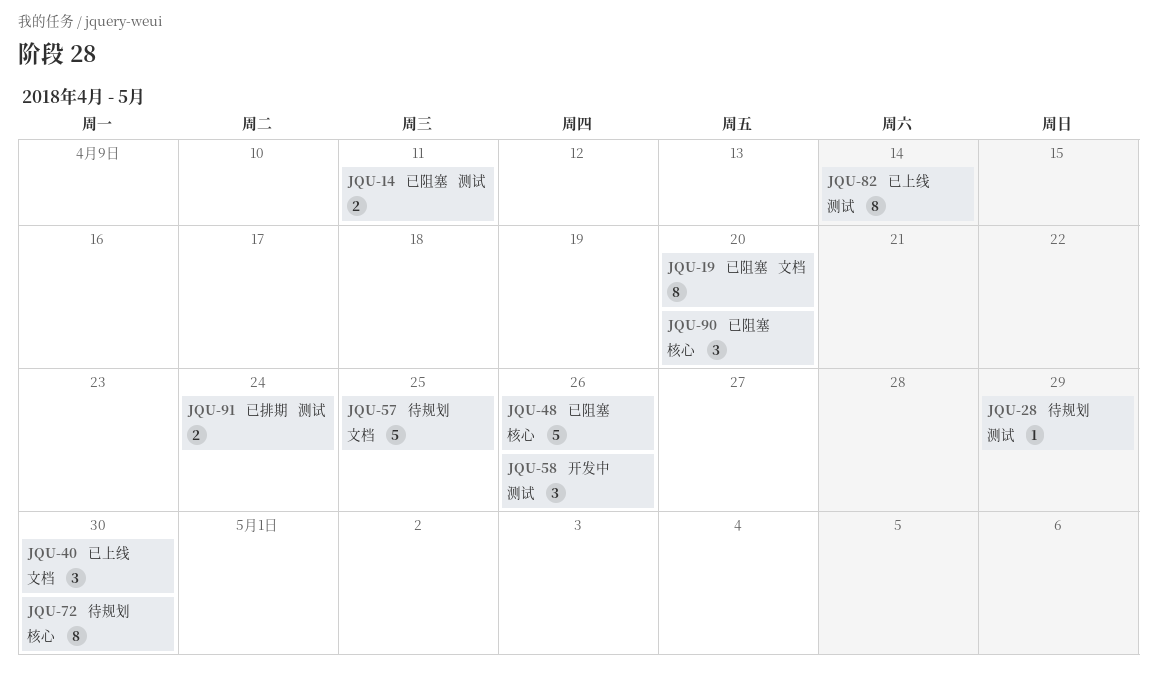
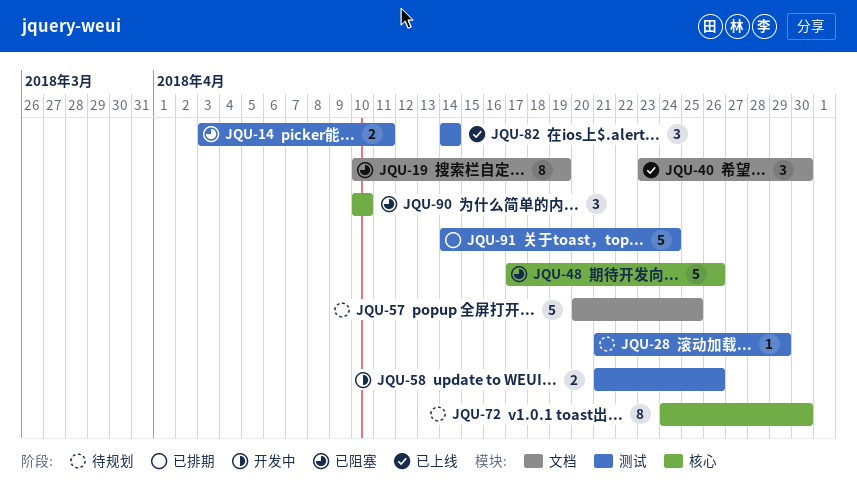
JQU-19, due: Apr 20 -> Apr 19
JQU-58, estimate: 3 -> 2
JQU-82, estimate: 8 -> 3
JQU-90, due: Apr 20 -> Apr 10
JQU-91, estimate: 2 -> 5

